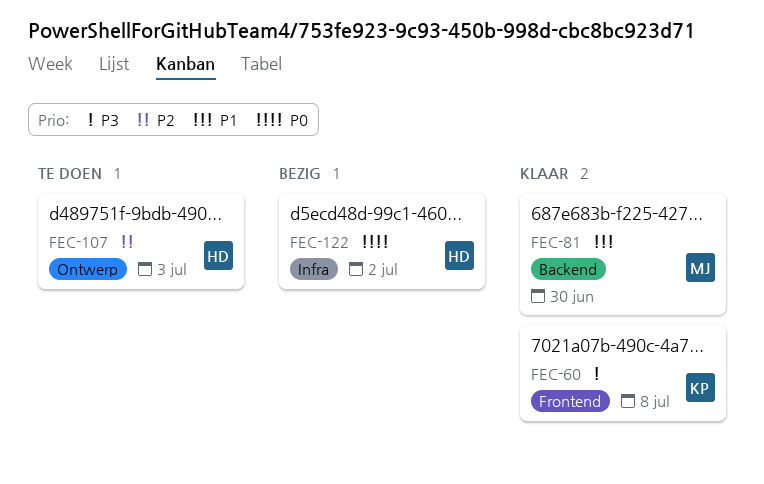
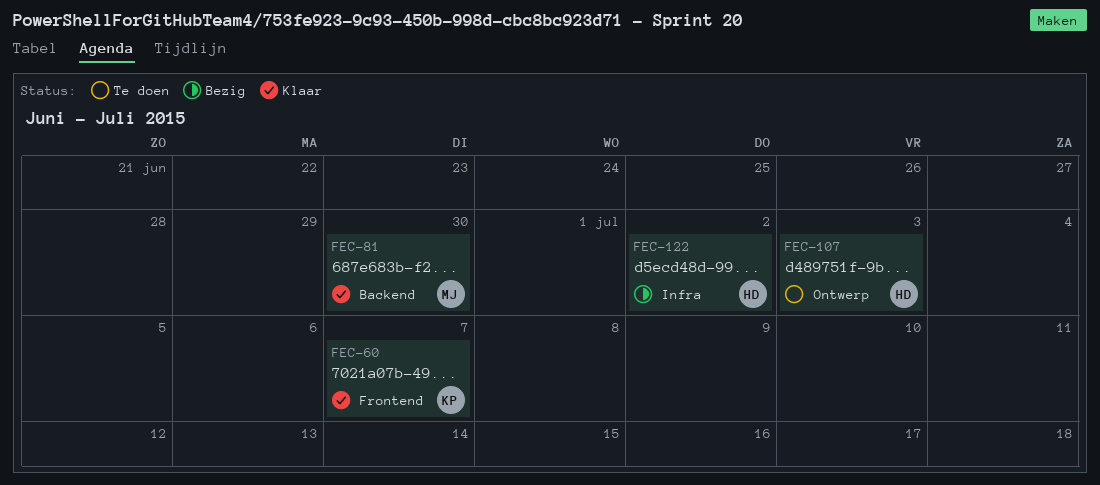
FEC-60, due: Jul 8 -> Jul 7

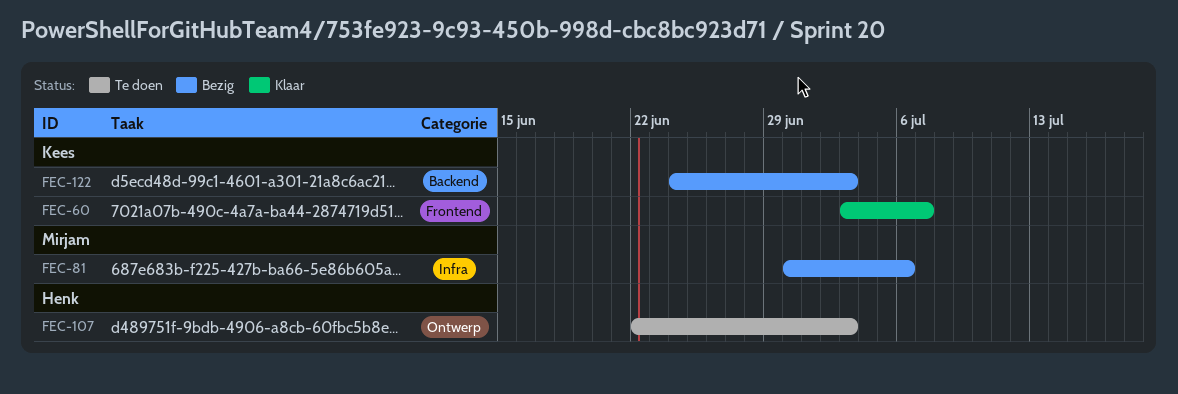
FEC-81, status: Klaar -> Bezig
FEC-81, label: Backend -> Infra
FEC-81, due: Jun 30 -> Jul 6
FEC-122, owner: Henk -> Kees
FEC-122, label: Infra -> Backend
FEC-122, due: Jul 2 -> Jul 3

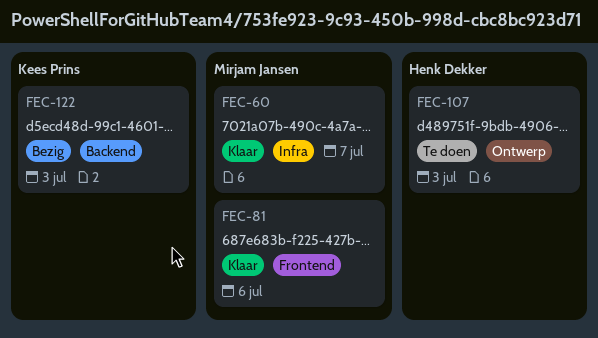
FEC-60, owner: Kees Prins -> Mirjam Jansen
FEC-60, label: Frontend -> Infra
FEC-81, status: Bezig -> Klaar
FEC-81, label: Infra -> Frontend

